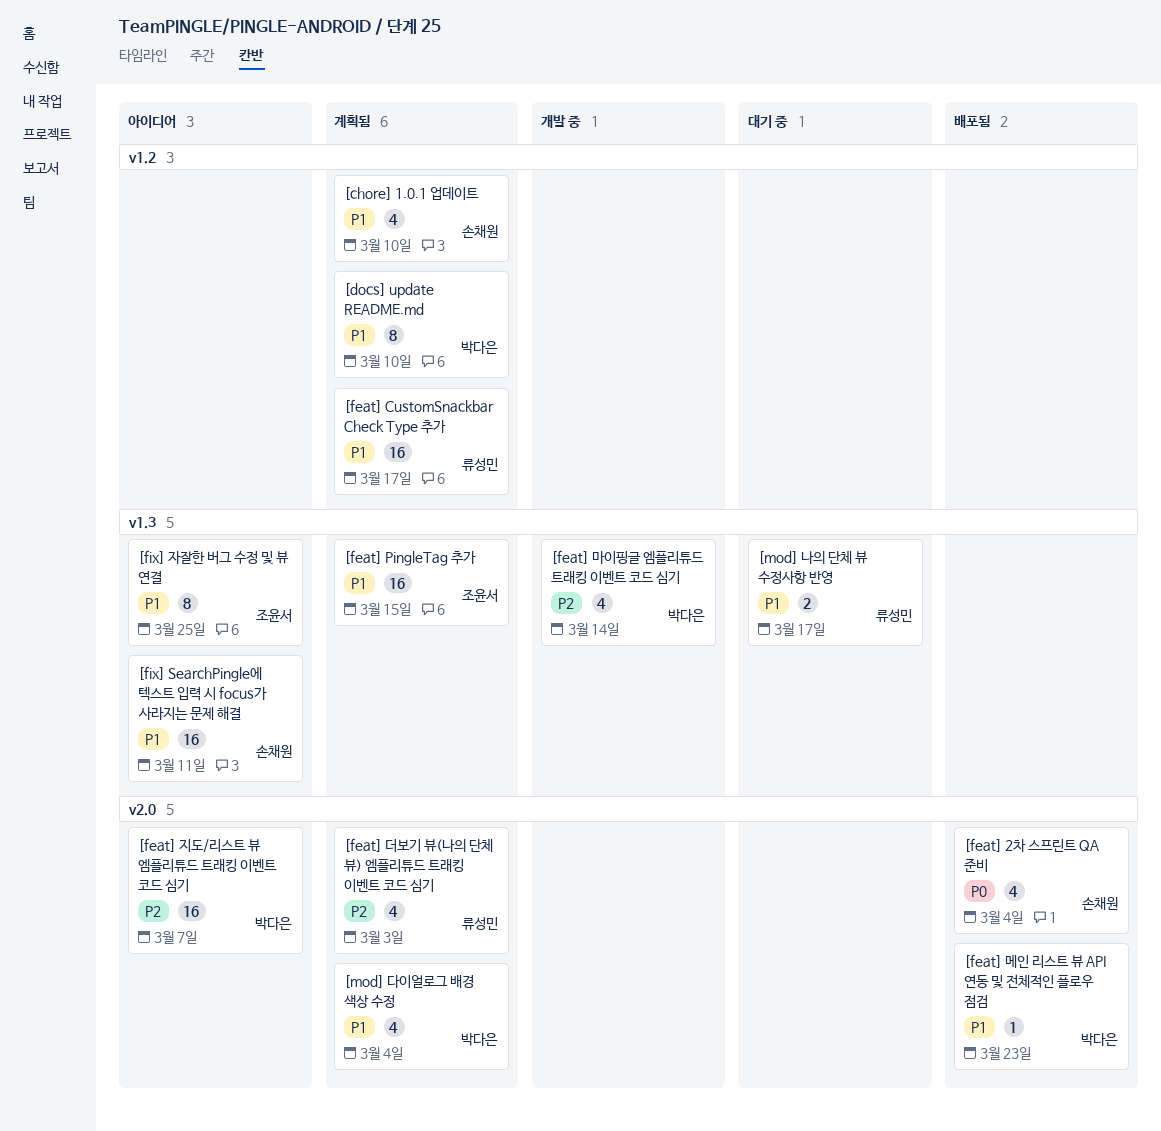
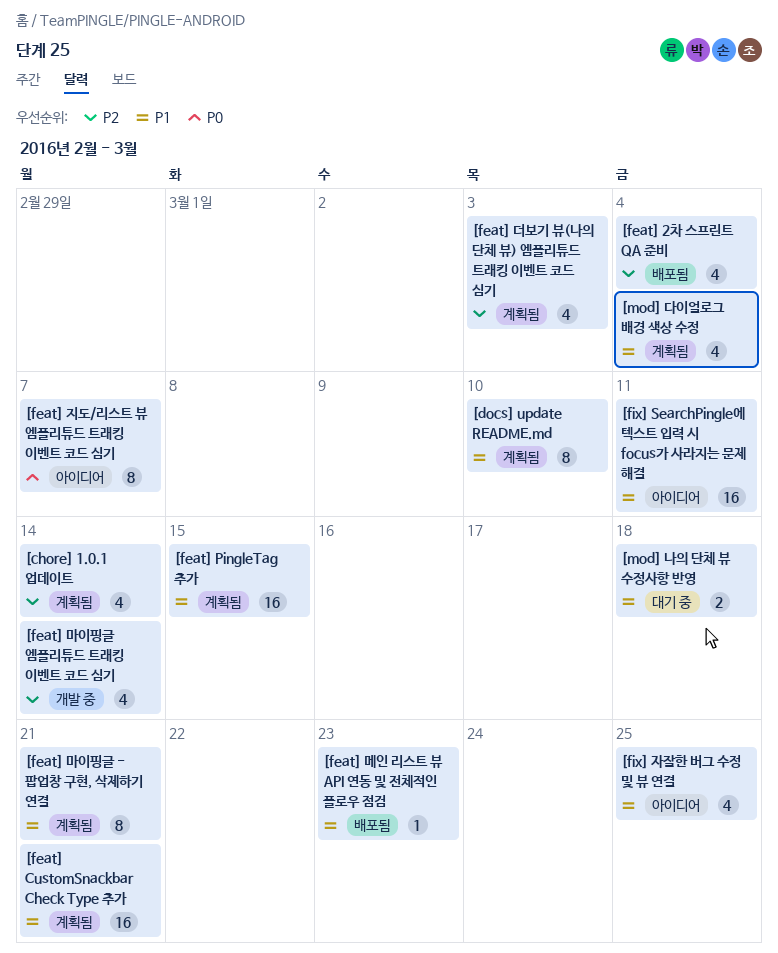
[chore] 1.0.1 업데이트, priority: P1 -> P2
[chore] 1.0.1 업데이트, due: Mar 10 -> Mar 14
[feat] 2차 스프린트 QA 준비, priority: P0 -> P2
[feat] CustomSnackbar Check Type 추가, due: Mar 17 -> Mar 21
[feat] 마이핑글 - 팝업창 구현, 삭제하기 연결: none -> present
[feat] 지도/리스트 뷰 엠플리튜드 트래킹 이벤트 코드 심기, priority: P2 -> P0
[feat] 지도/리스트 뷰 엠플리튜드 트래킹 이벤트 코드 심기, estimate: 16 -> 8
[fix] 자잘한 버그 수정 및 뷰 연결, estimate: 8 -> 4
[mod] 나의 단체 뷰 수정사항 반영, due: Mar 17 -> Mar 18

